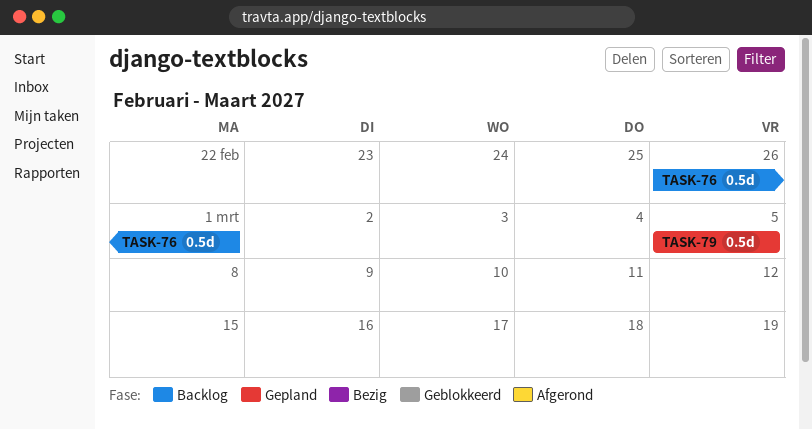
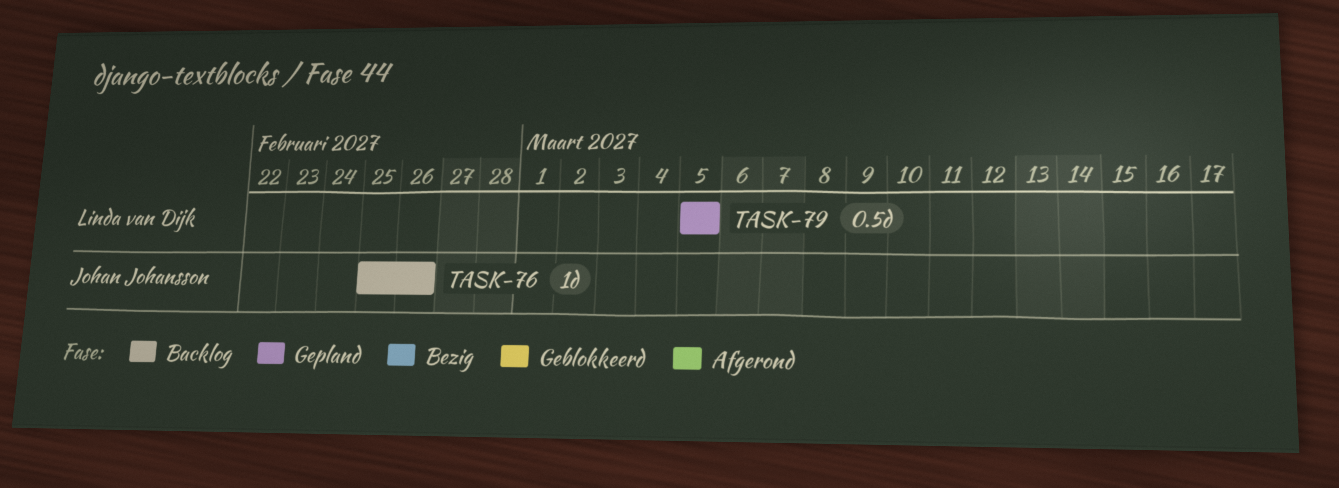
TASK-76, estimate: 0.5d -> 1d
TASK-76, start: Feb 26 -> Feb 25
TASK-76, due: Mar 1 -> Feb 26

